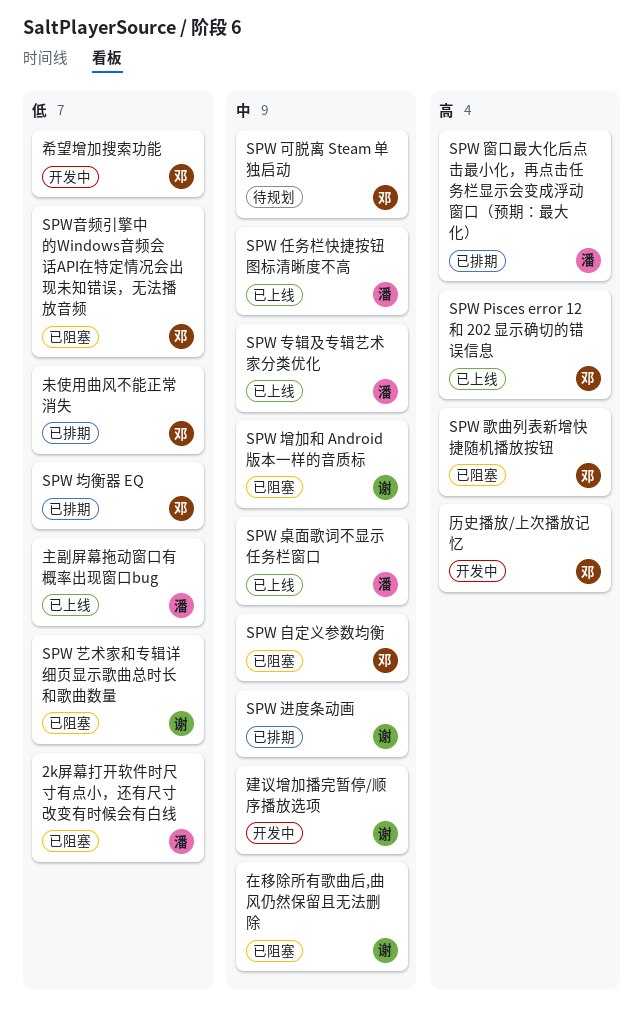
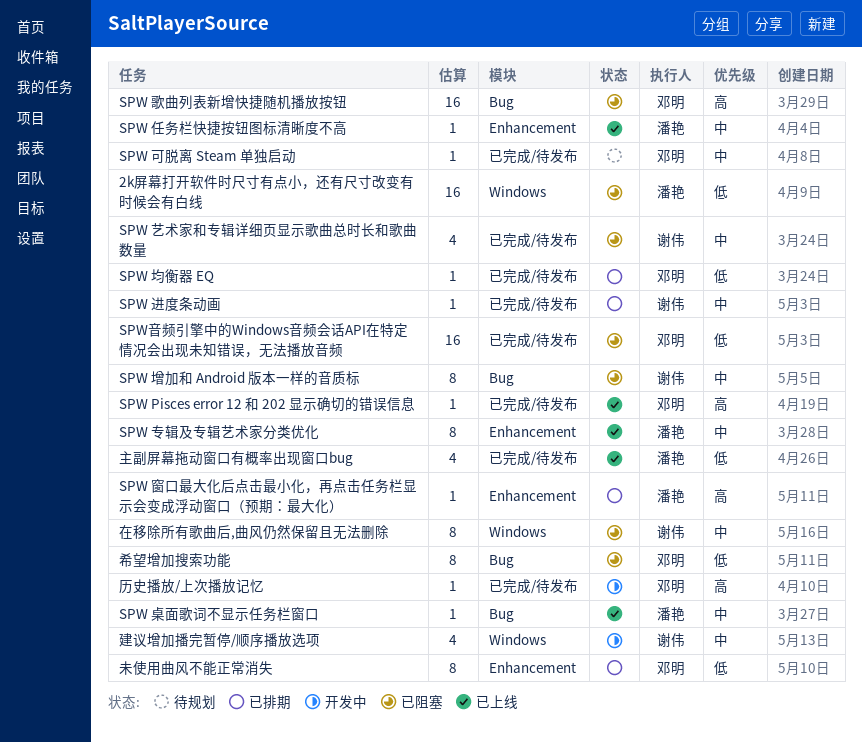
SPW 自定义参数均衡: present -> none
SPW 艺术家和专辑详细页显示歌曲总时长和歌曲数量, priority: 低 -> 中
希望增加搜索功能, status: 开发中 -> 已阻塞

